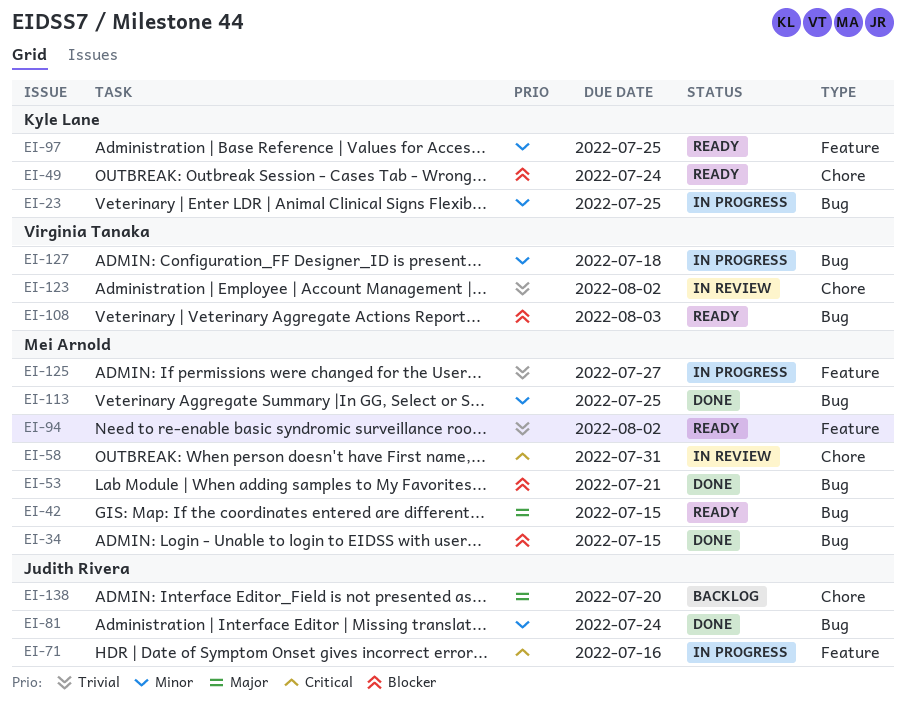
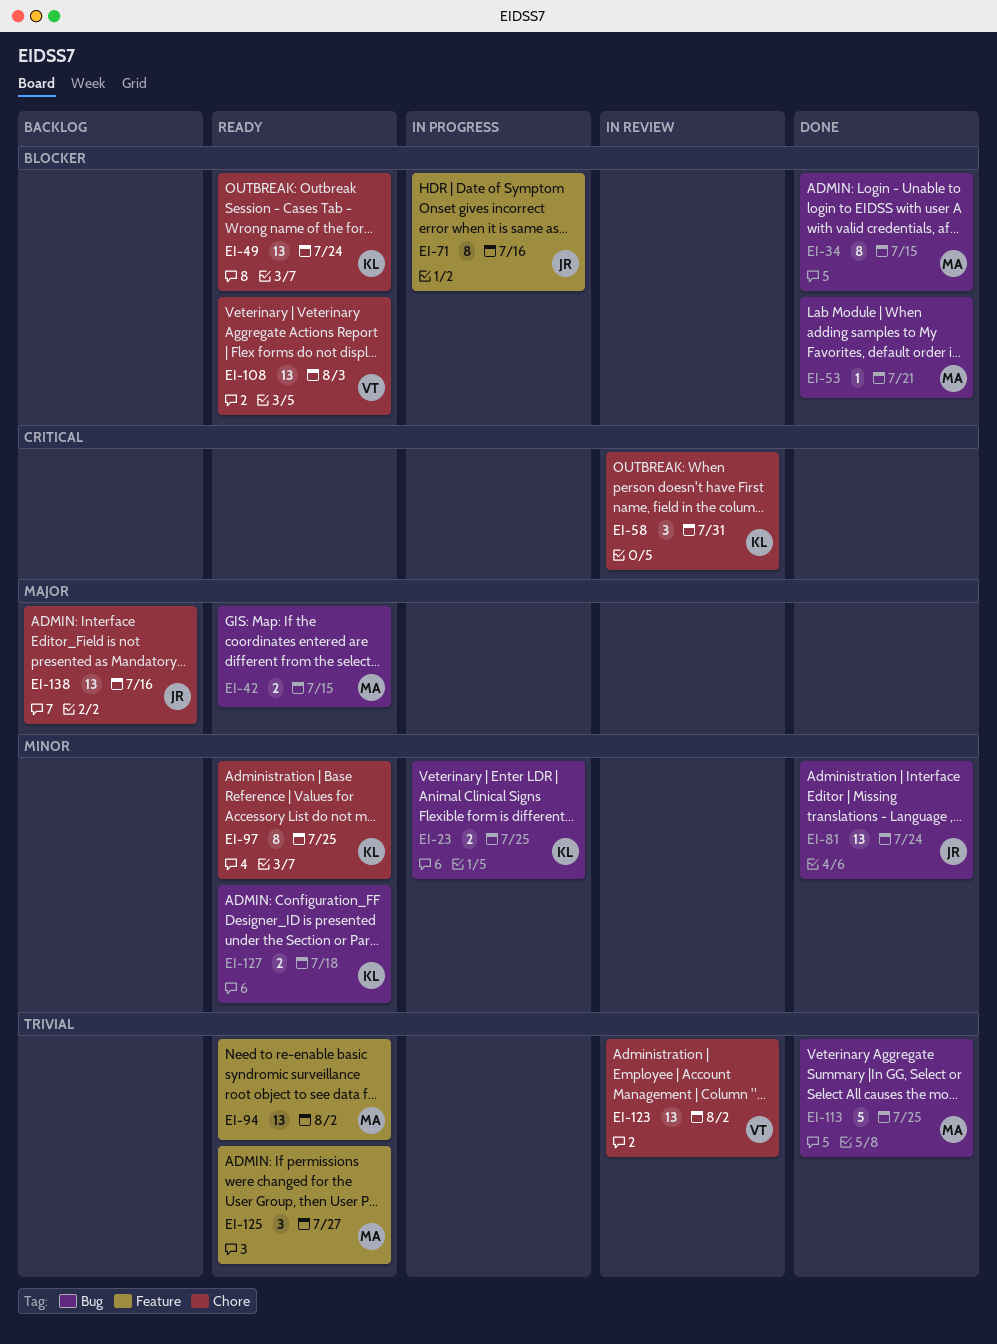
EI-58, owner: Mei Arnold -> Kyle Lane
EI-71, priority: Critical -> Blocker
EI-97, label: Feature -> Chore
EI-108, label: Bug -> Chore
EI-113, priority: Minor -> Trivial
EI-125, status: In progress -> Ready
EI-127, status: In progress -> Ready
EI-127, owner: Virginia Tanaka -> Kyle Lane
EI-138, due: Jul 20 -> Jul 16

